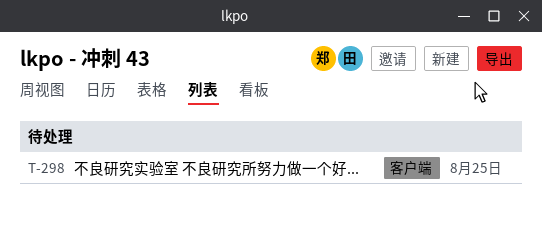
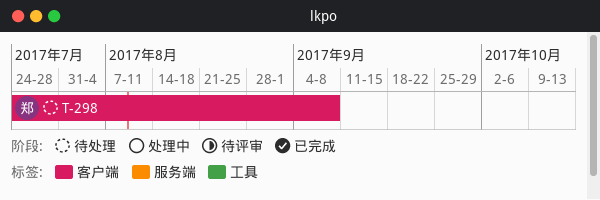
T-298, due: Aug 25 -> Sep 8

